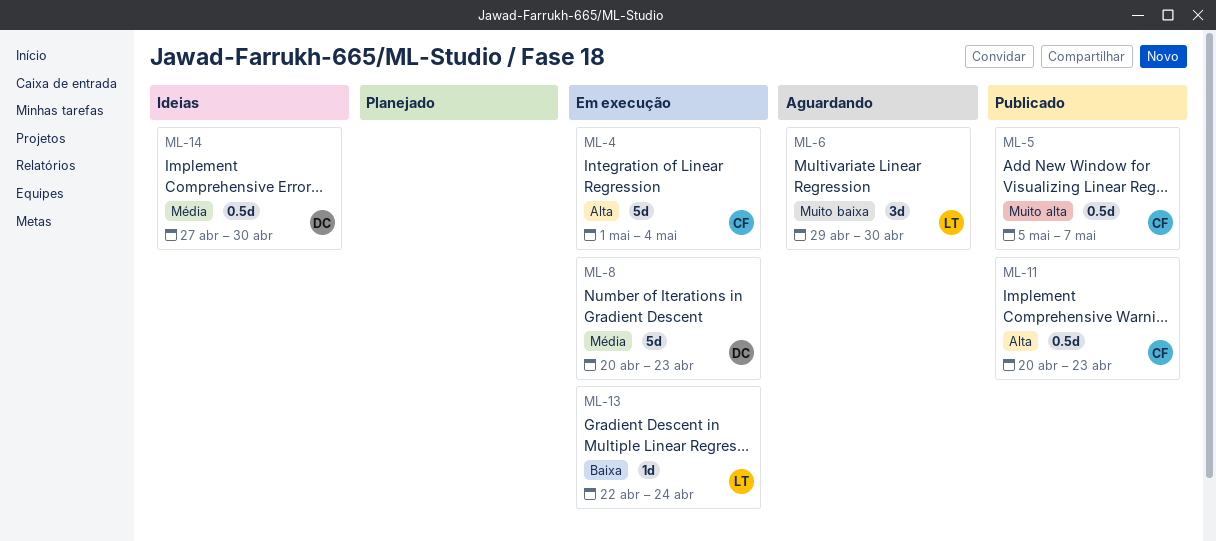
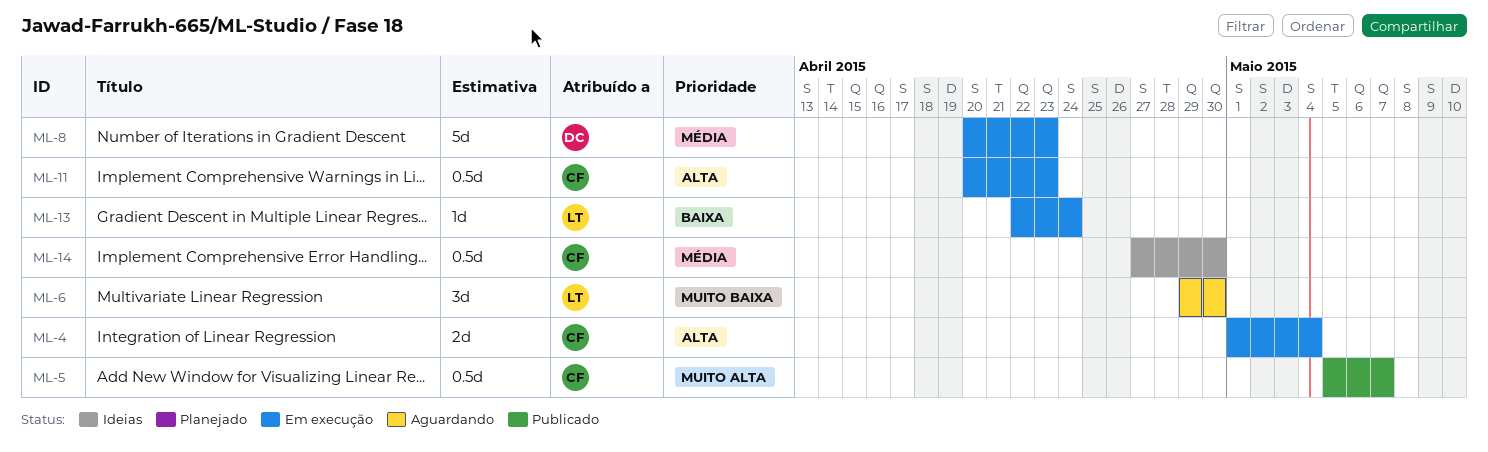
ML-4, estimate: 5d -> 2d
ML-11, status: Publicado -> Em execução
ML-14, owner: DC -> CF

